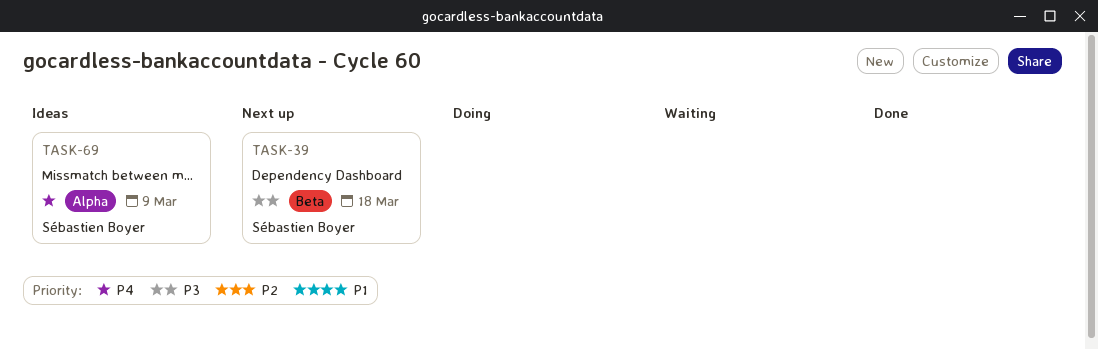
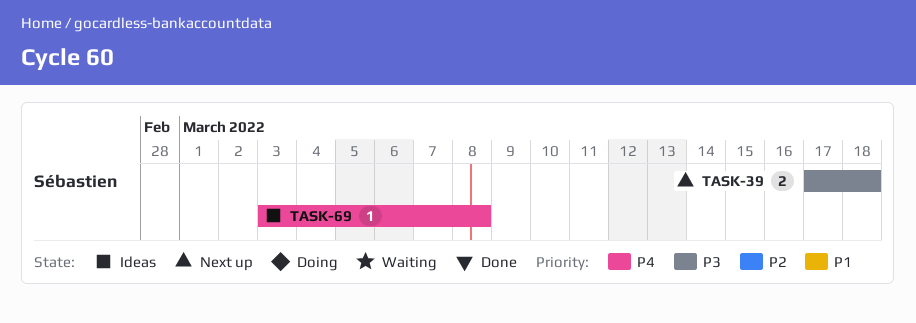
TASK-69, due: Mar 9 -> Mar 8

